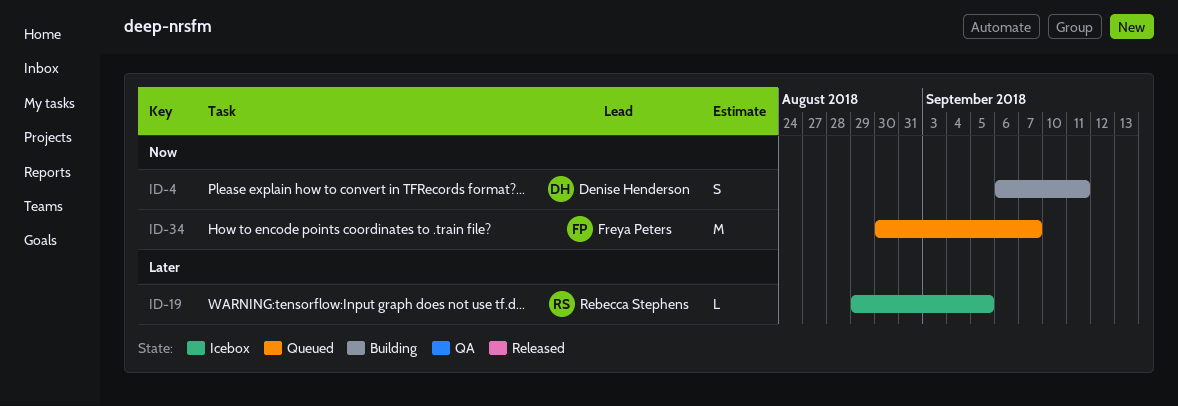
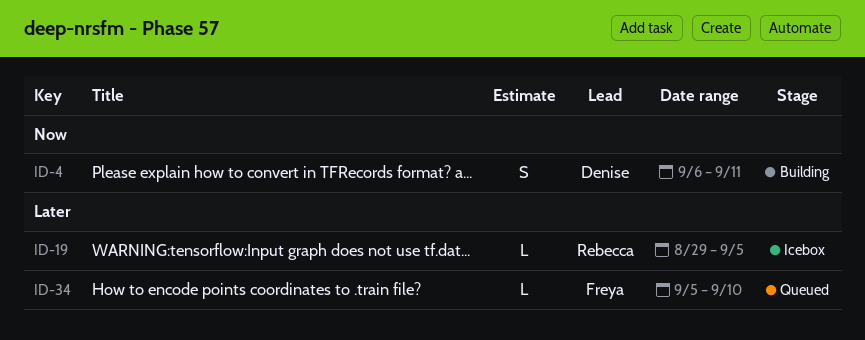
ID-34, priority: Now -> Later
ID-34, estimate: M -> L
ID-34, start: Aug 30 -> Sep 5
ID-34, due: Sep 7 -> Sep 10

